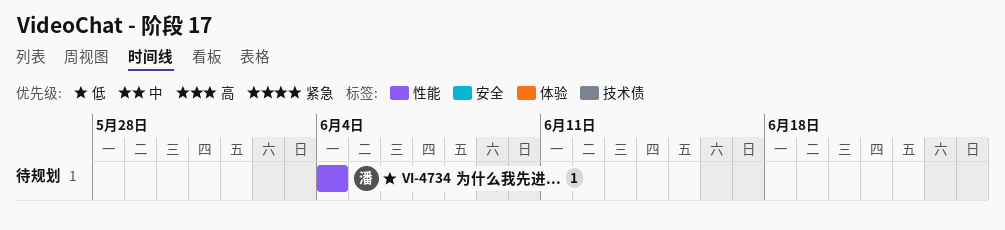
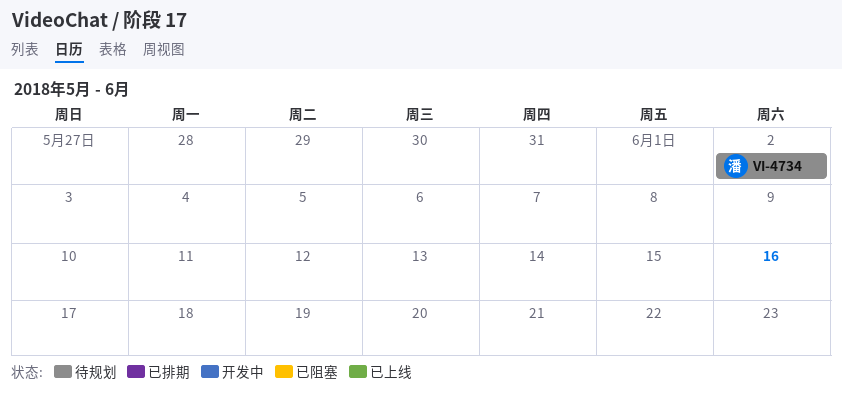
VI-4734, start: Jun 4 -> Jun 2
VI-4734, due: Jun 4 -> Jun 2

